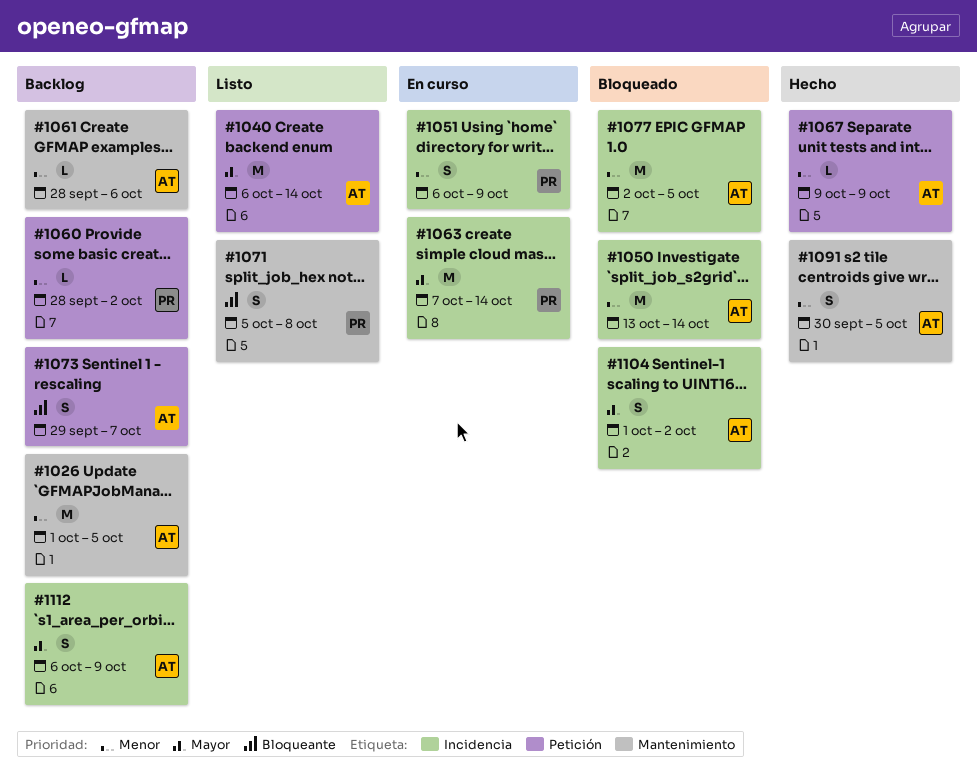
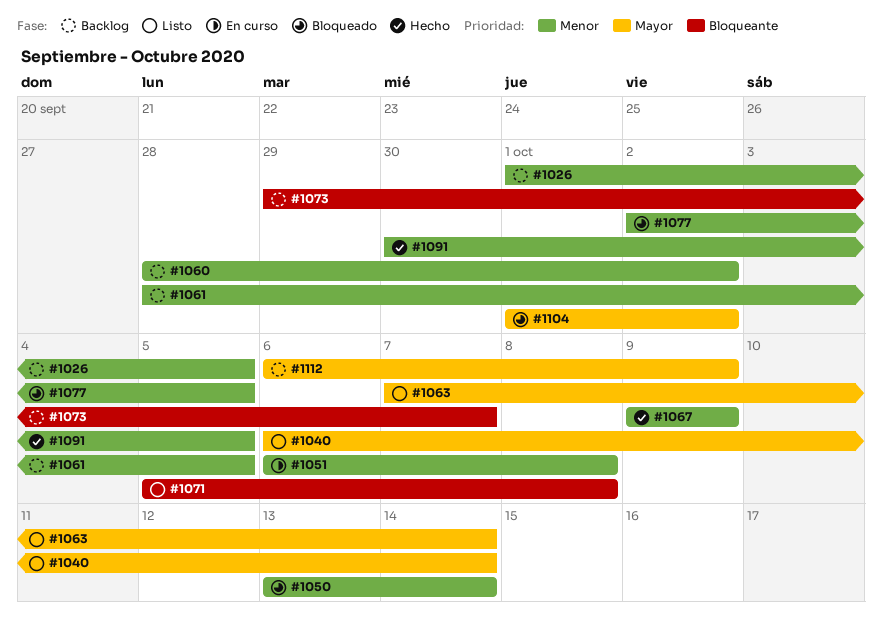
#1051, due: Oct 9 -> Oct 8
#1061, due: Oct 6 -> Oct 5
#1063, status: En curso -> Listo

